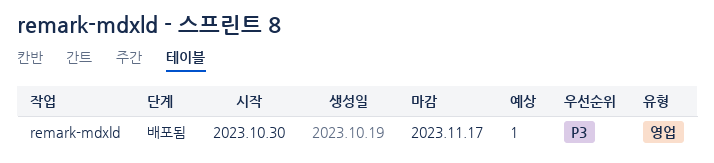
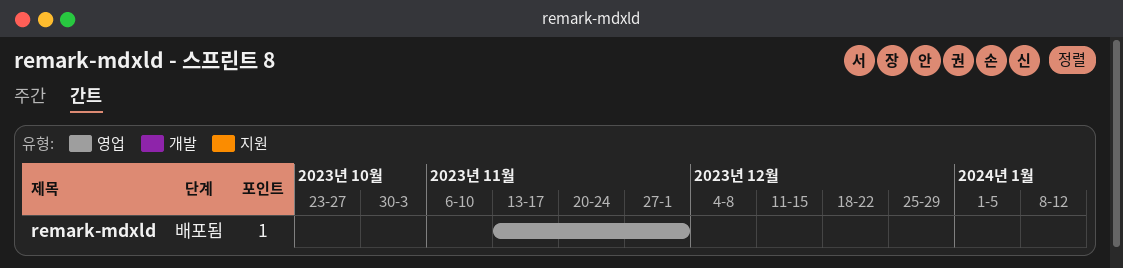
remark-mdxld, start: Oct 30 -> Nov 13
remark-mdxld, due: Nov 17 -> Dec 1

